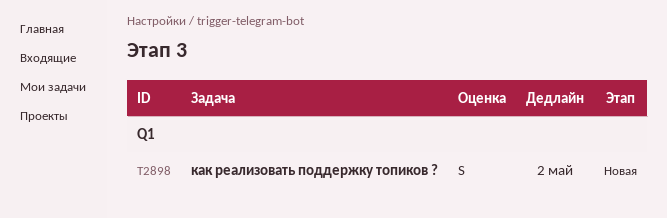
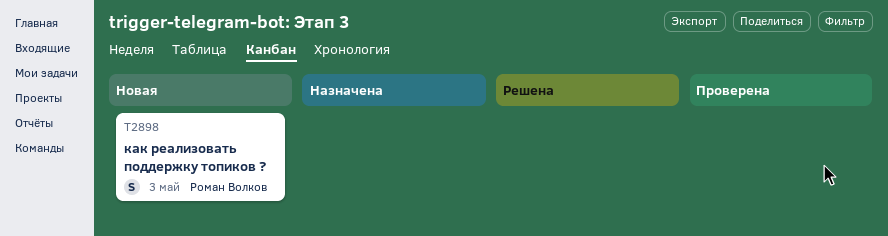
T2898, due: May 2 -> May 3

